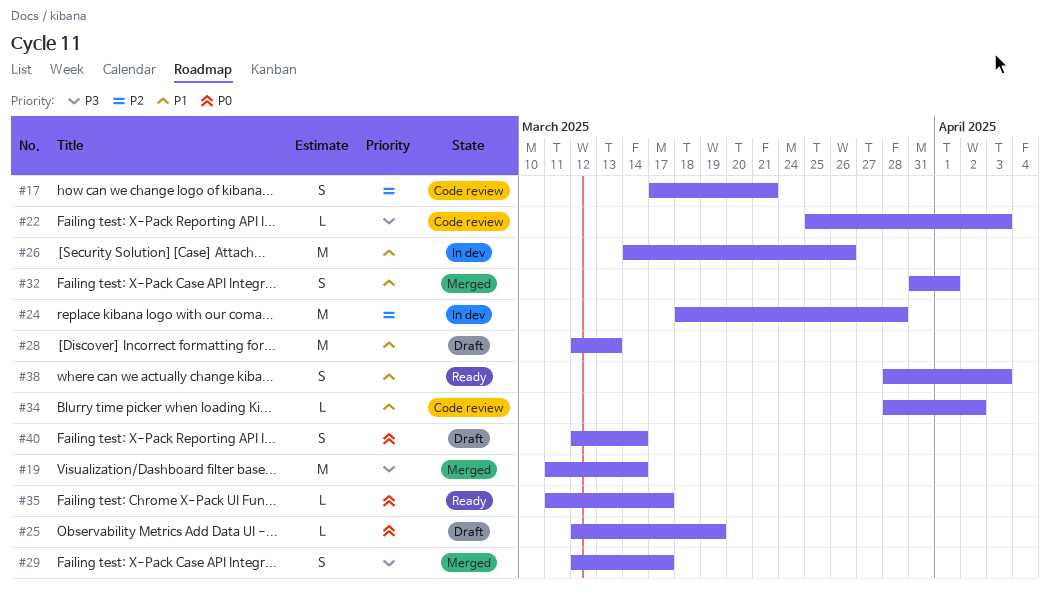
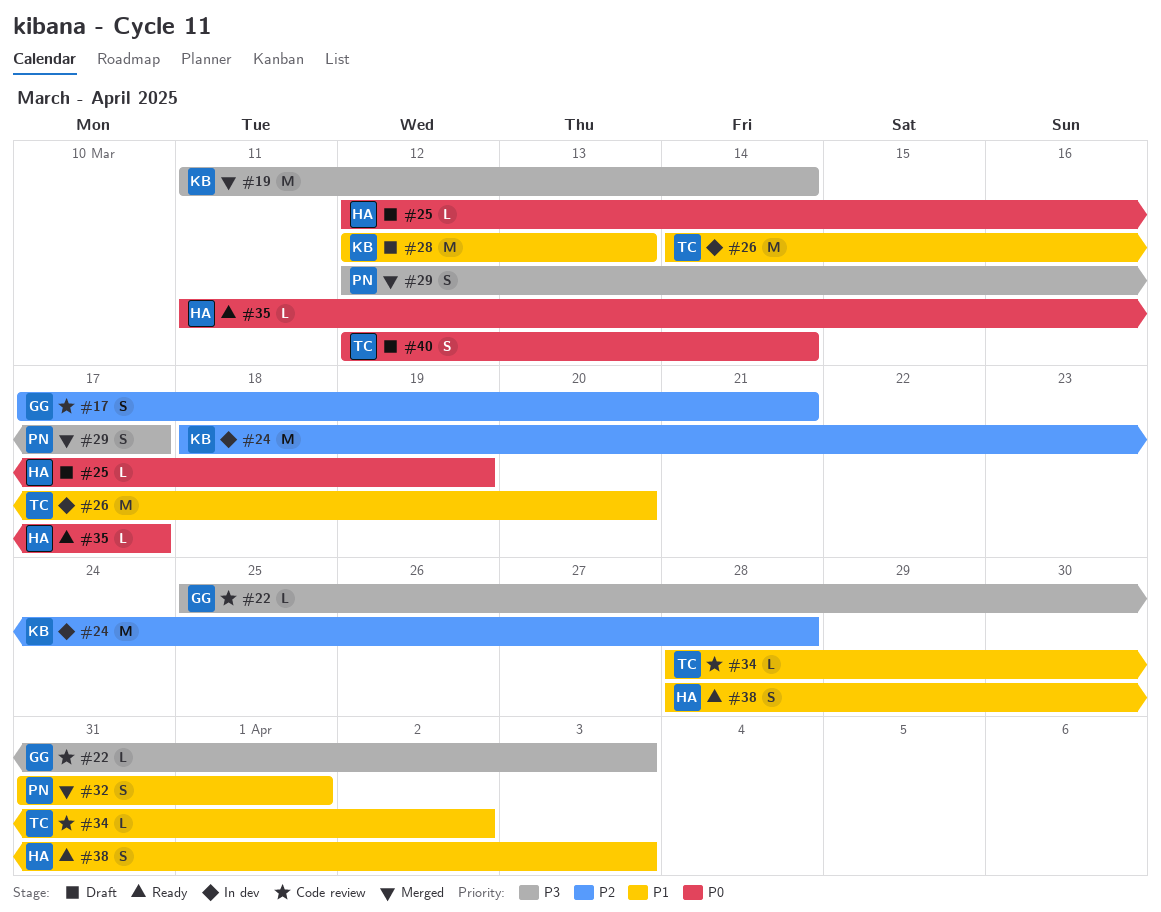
#26, due: Mar 26 -> Mar 20

